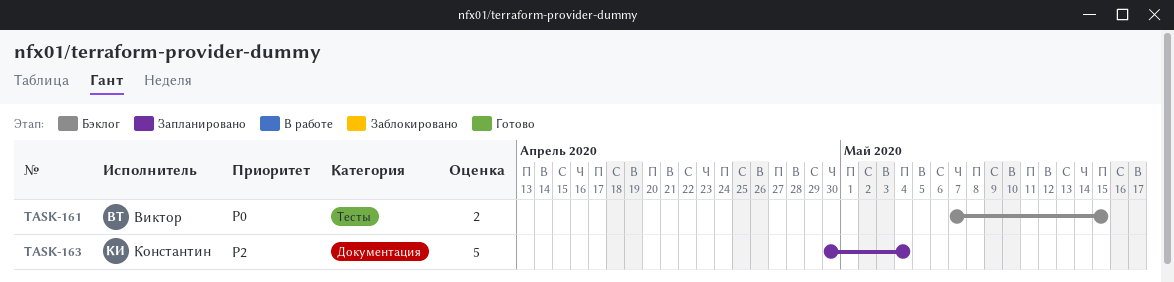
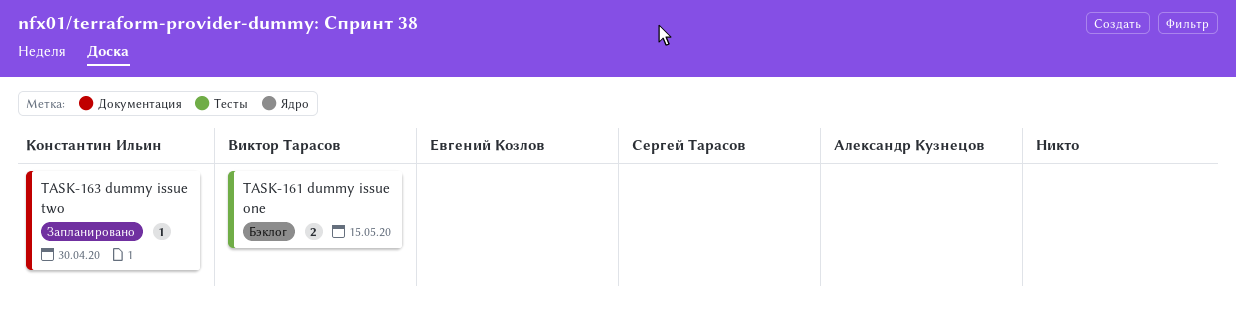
TASK-163, estimate: 5 -> 1
TASK-163, due: May 4 -> Apr 30

